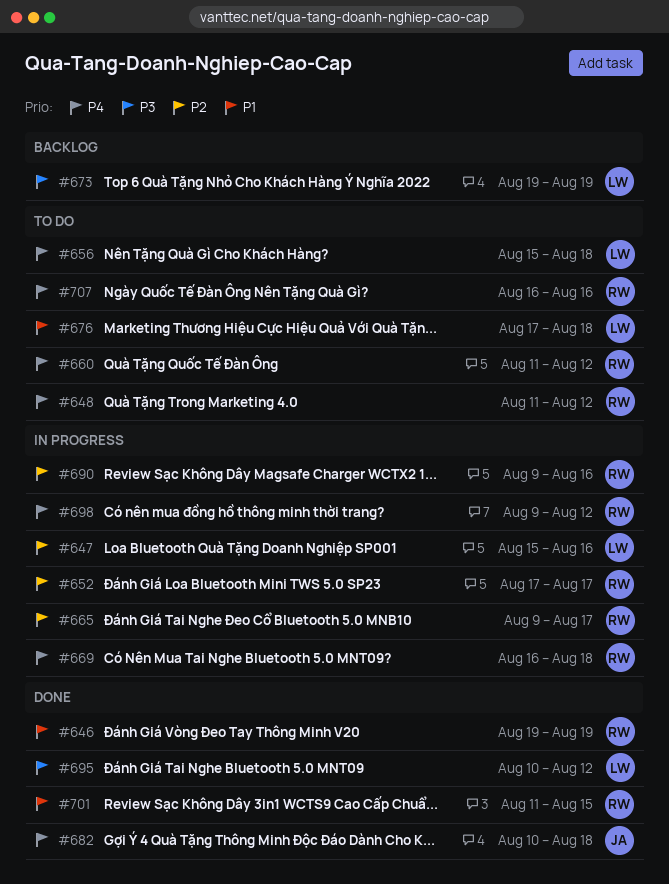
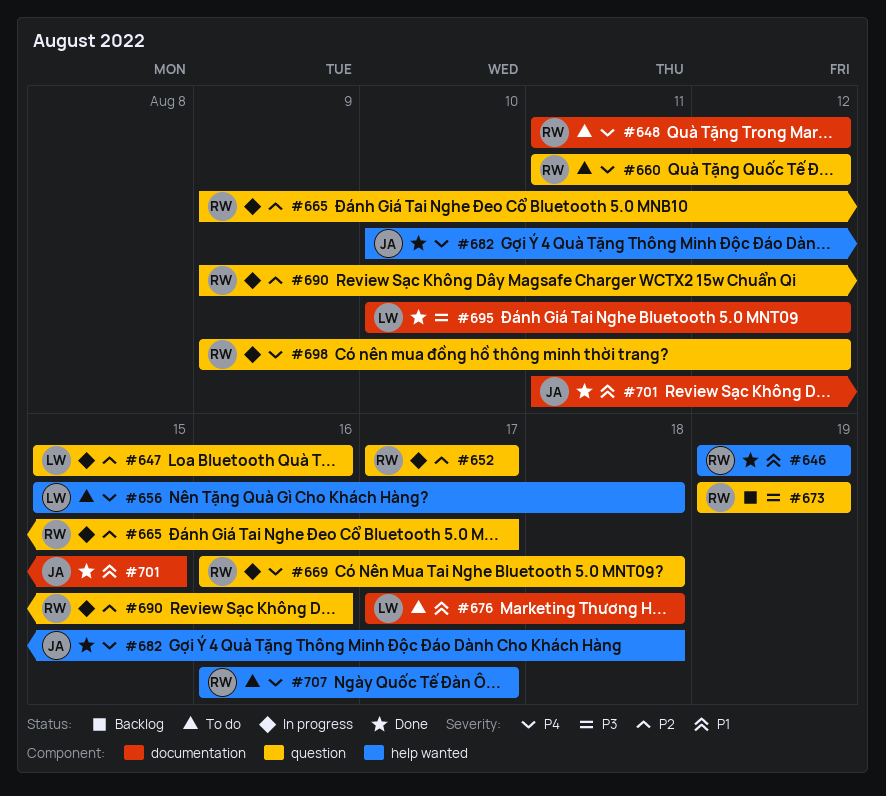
#673, owner: LW -> RW
#701, owner: RW -> JA
#707, due: Aug 16 -> Aug 17

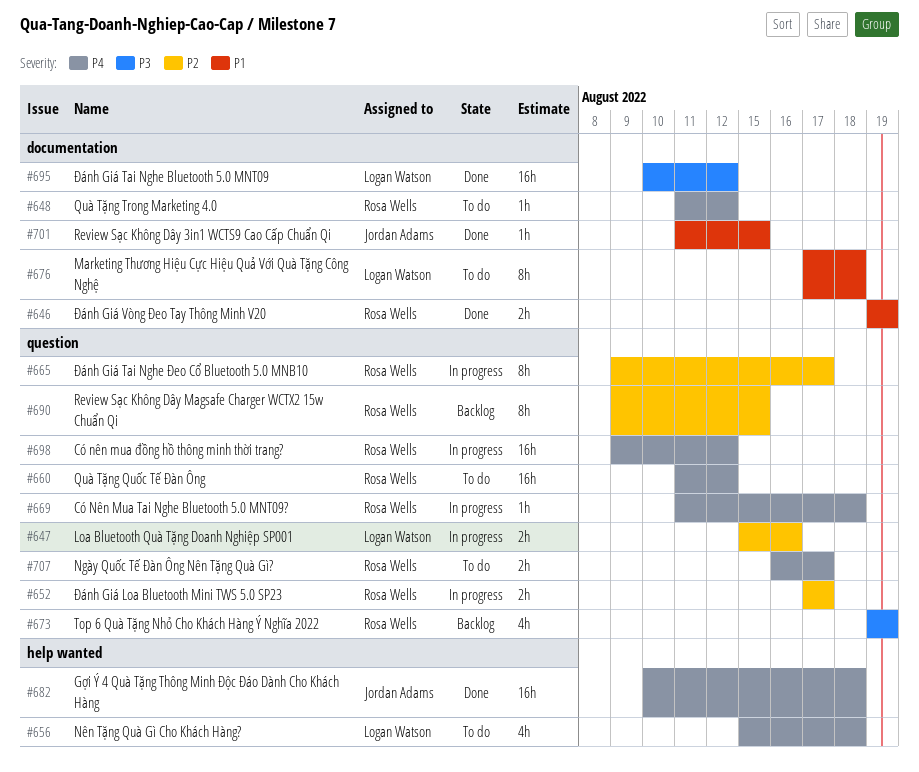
#646, label: help wanted -> documentation
#669, start: Aug 16 -> Aug 11
#690, status: In progress -> Backlog
#690, due: Aug 16 -> Aug 15
#707, label: help wanted -> question

